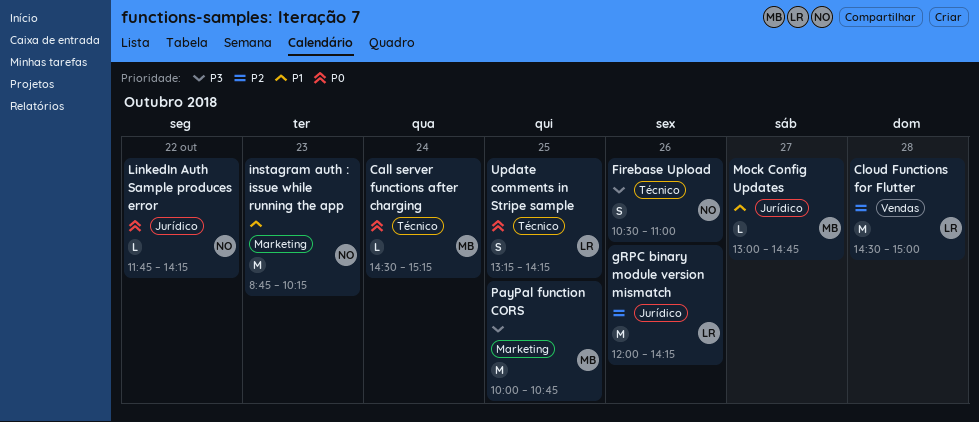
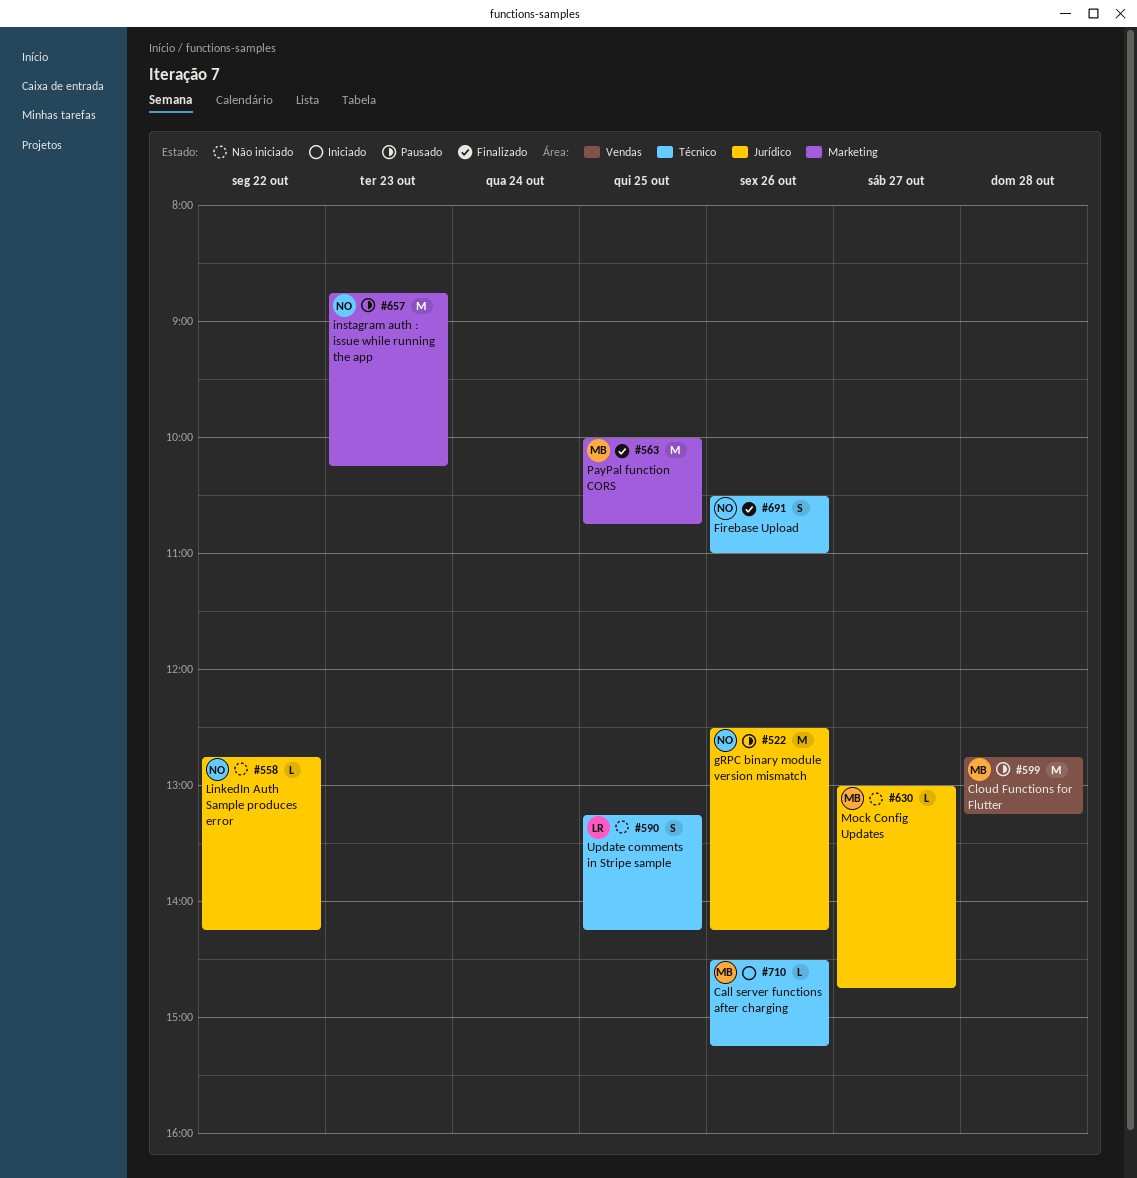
Call server functions after charging, day: Oct 24 -> Oct 26
Cloud Functions for Flutter, owner: LR -> MB
Cloud Functions for Flutter, begins: 14:30 -> 12:45
Cloud Functions for Flutter, ends: 15:00 -> 13:15
gRPC binary module version mismatch, owner: LR -> NO
gRPC binary module version mismatch, begins: 12:00 -> 12:30
LinkedIn Auth Sample produces error, begins: 11:45 -> 12:45

